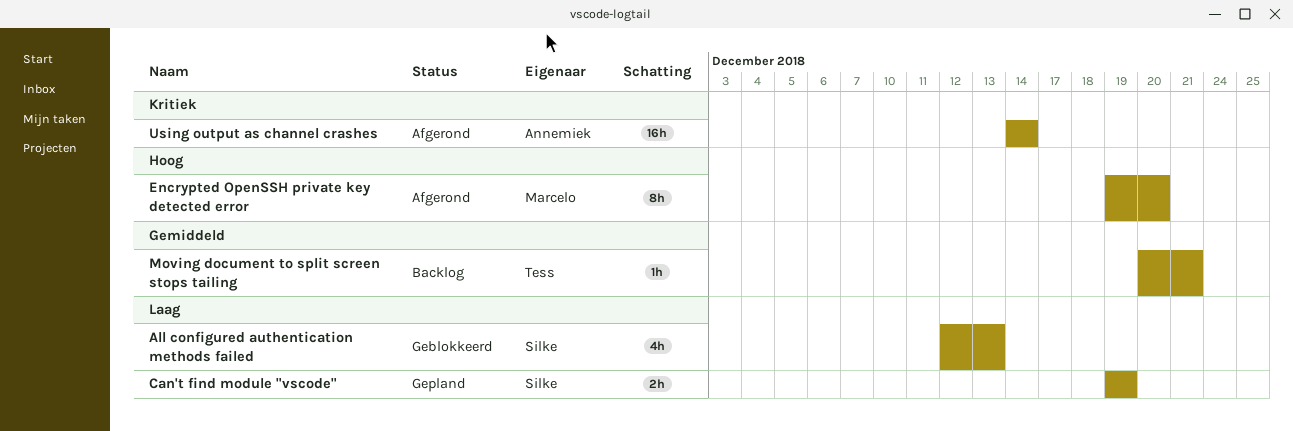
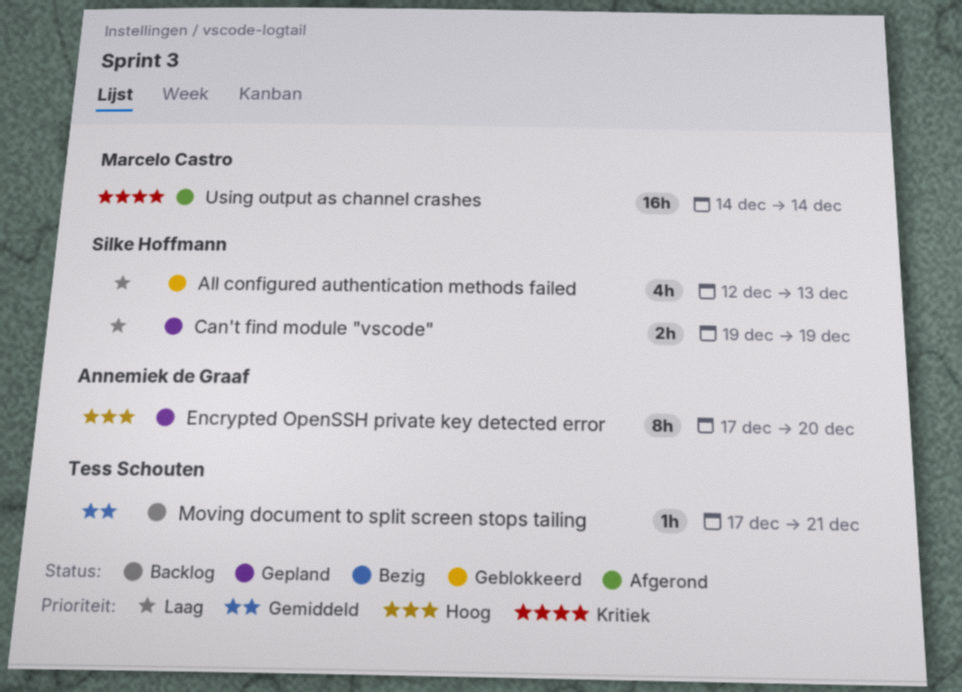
Encrypted OpenSSH private key detected error, status: Afgerond -> Gepland
Encrypted OpenSSH private key detected error, owner: Marcelo Castro -> Annemiek de Graaf
Encrypted OpenSSH private key detected error, start: Dec 19 -> Dec 17
Moving document to split screen stops tailing, start: Dec 20 -> Dec 17
Using output as channel crashes, owner: Annemiek de Graaf -> Marcelo Castro

